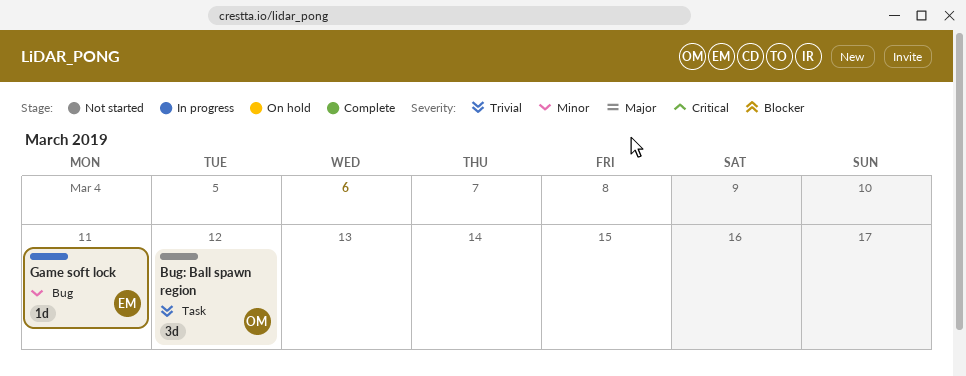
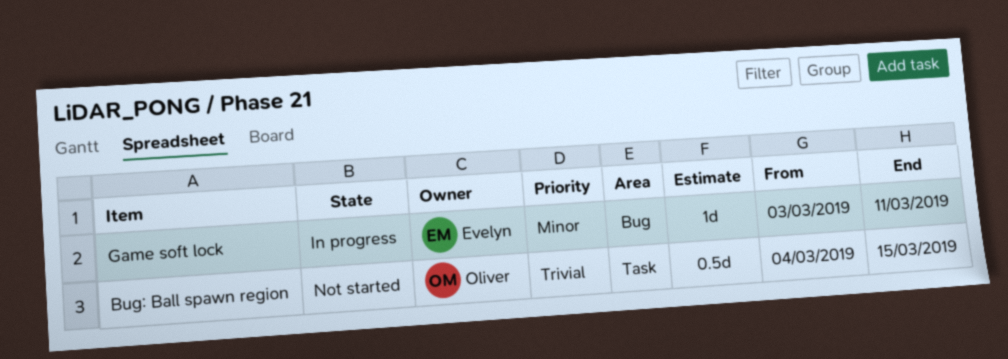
Bug: Ball spawn region, estimate: 3d -> 0.5d
Bug: Ball spawn region, due: Mar 12 -> Mar 15

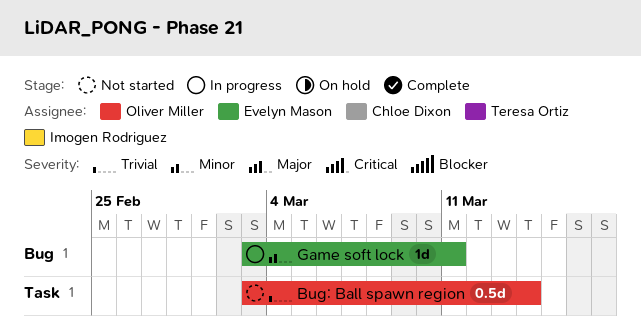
Bug: Ball spawn region, start: Mar 4 -> Mar 3
Bug: Ball spawn region, due: Mar 15 -> Mar 14

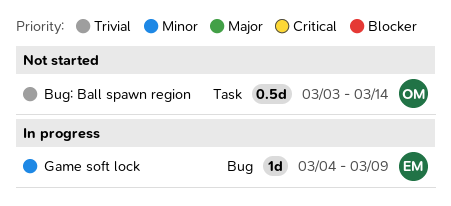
Game soft lock, start: Mar 3 -> Mar 4
Game soft lock, due: Mar 11 -> Mar 9

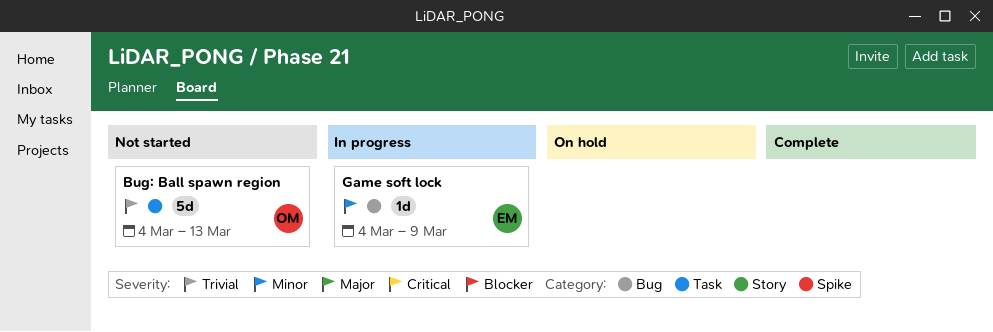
Bug: Ball spawn region, estimate: 0.5d -> 5d
Bug: Ball spawn region, start: Mar 3 -> Mar 4
Bug: Ball spawn region, due: Mar 14 -> Mar 13

